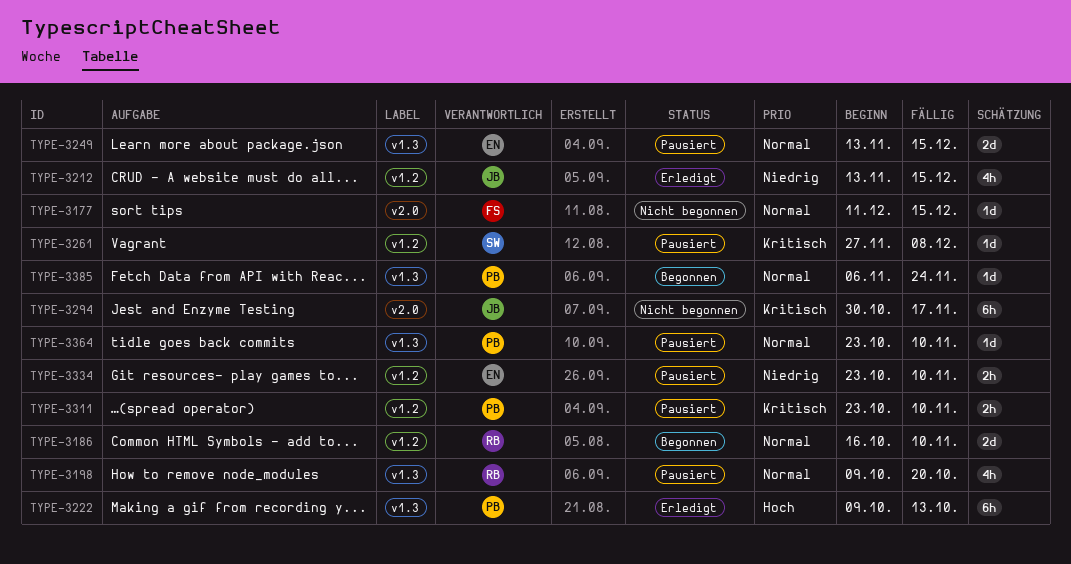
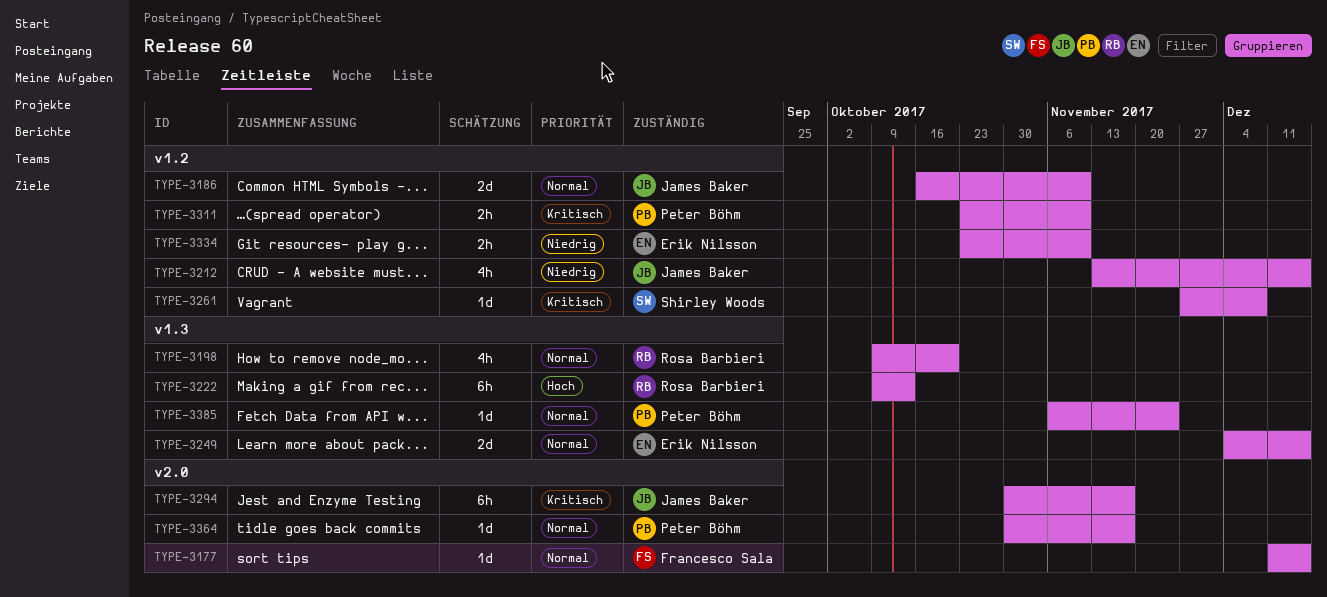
TYPE-3186, owner: Rosa Barbieri -> James Baker
TYPE-3222, owner: Peter Böhm -> Rosa Barbieri
TYPE-3249, start: Nov 13 -> Dec 4
TYPE-3364, label: v1.3 -> v2.0
TYPE-3364, start: Oct 23 -> Oct 30
TYPE-3364, due: Nov 10 -> Nov 17

